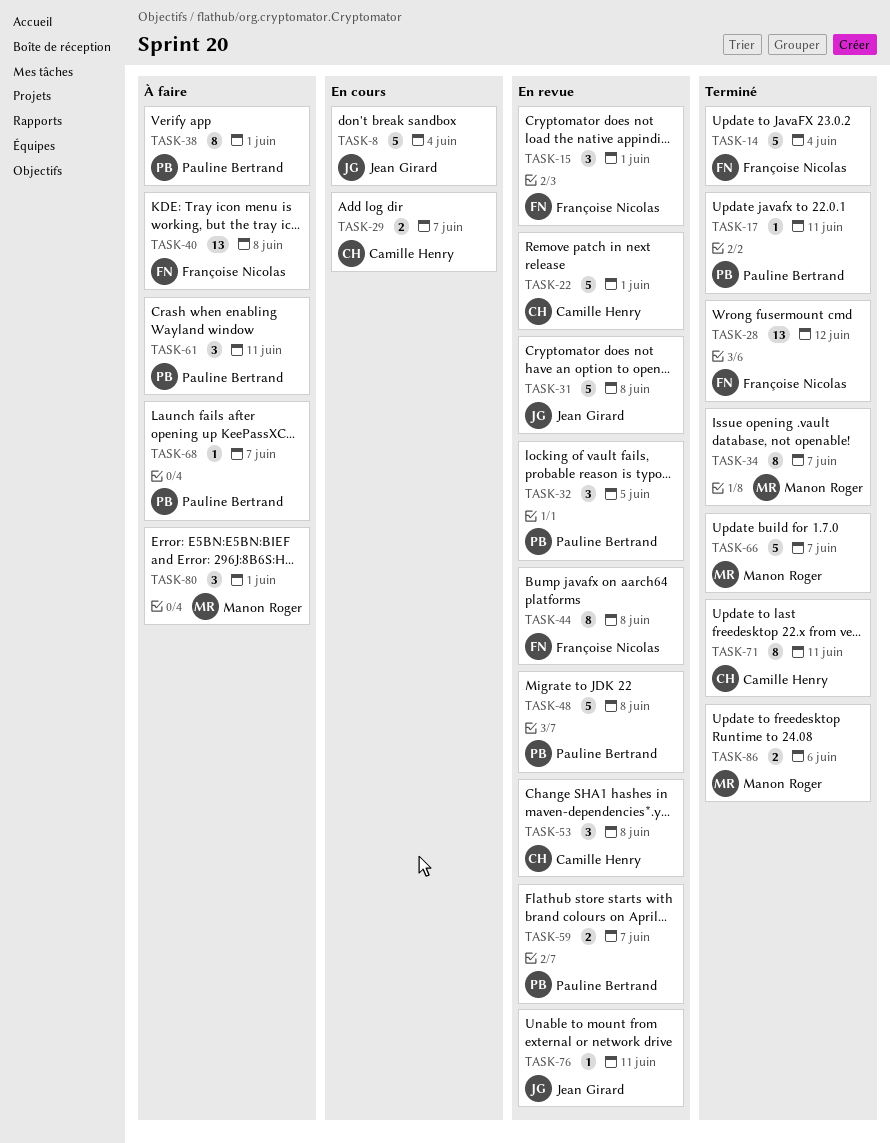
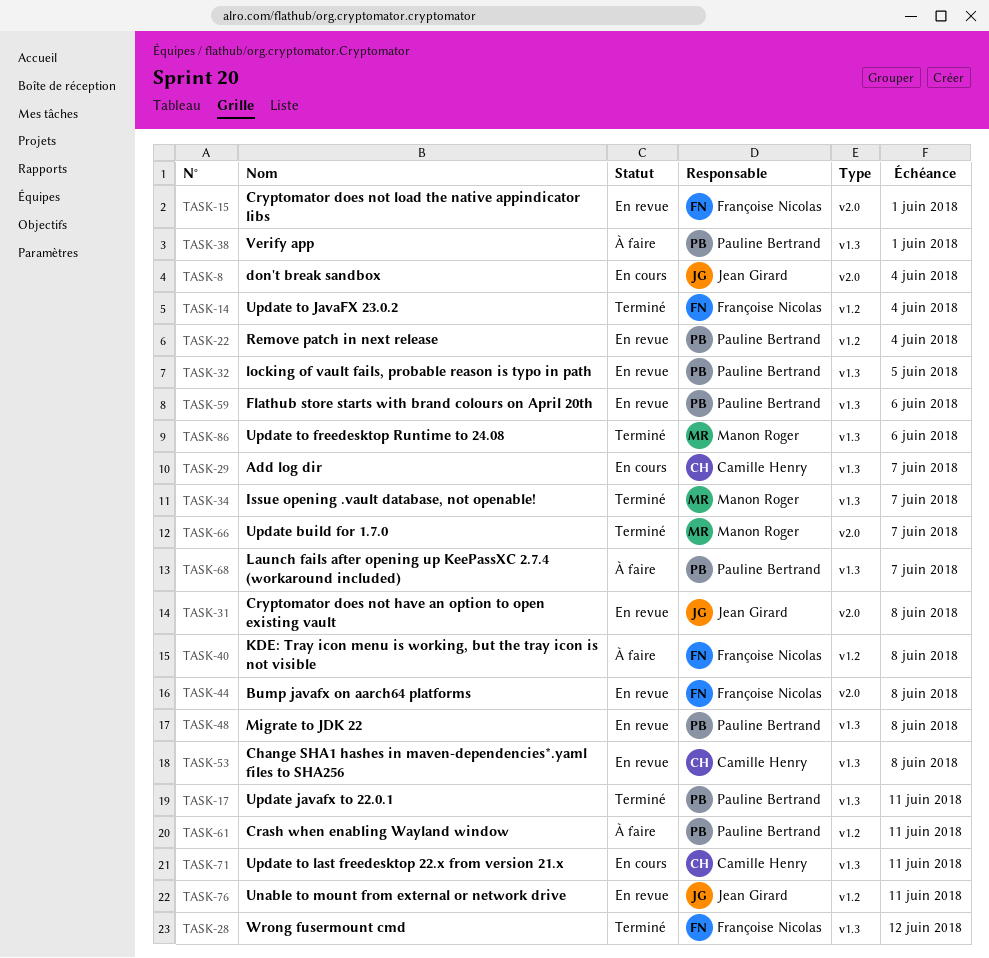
TASK-22, owner: Camille Henry -> Pauline Bertrand
TASK-22, due: Jun 1 -> Jun 4
TASK-59, due: Jun 7 -> Jun 6
TASK-71, status: Terminé -> En cours
TASK-80: present -> none

